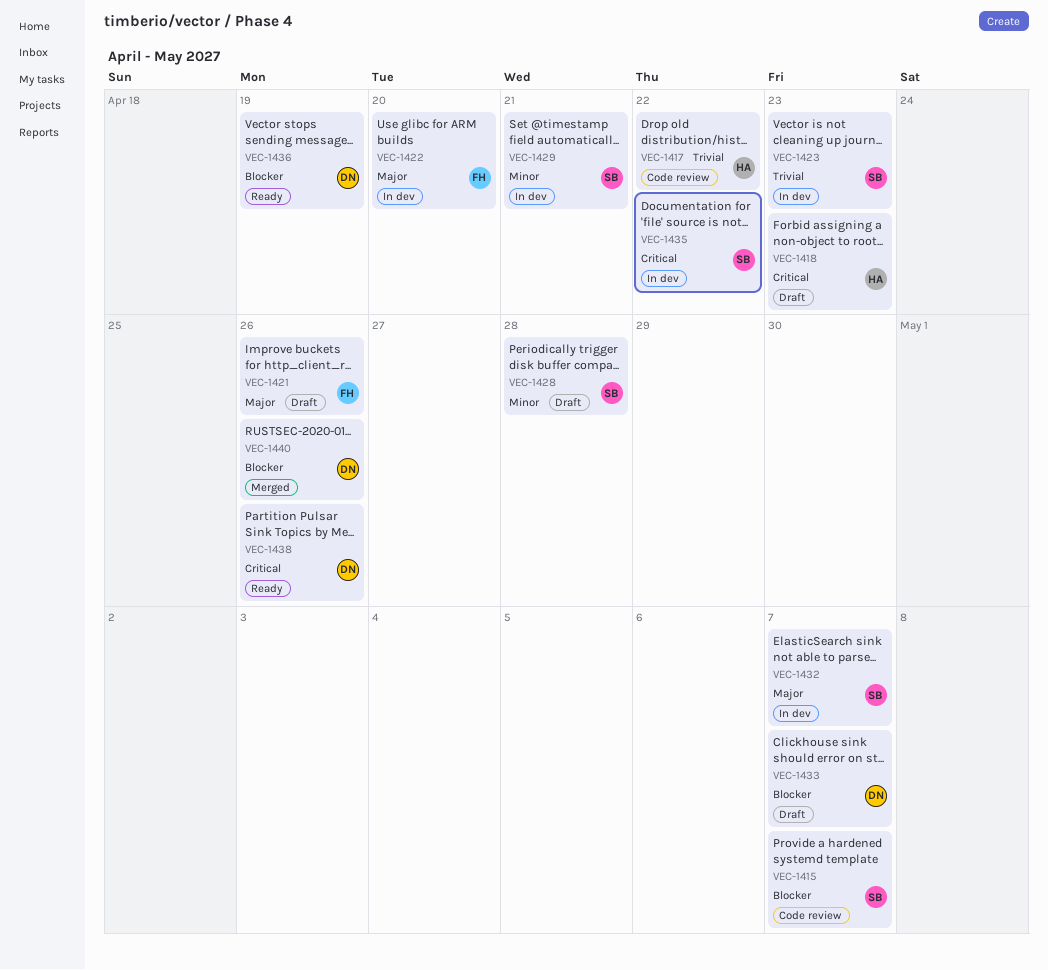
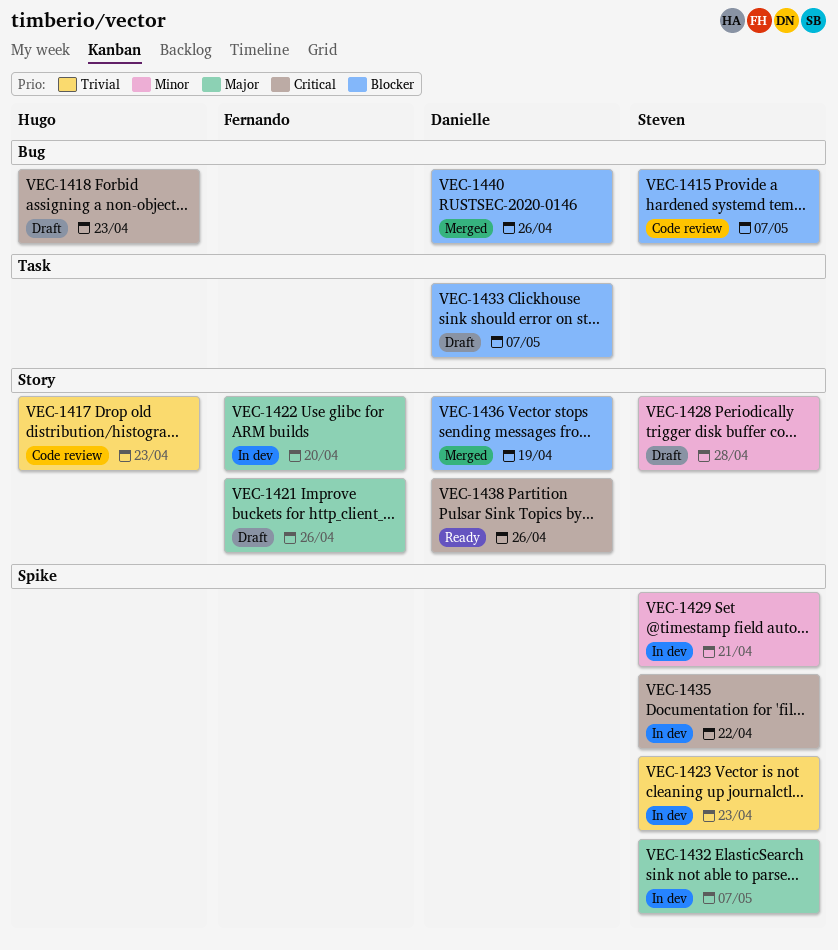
VEC-1417, due: Apr 22 -> Apr 23
VEC-1436, status: Ready -> Merged

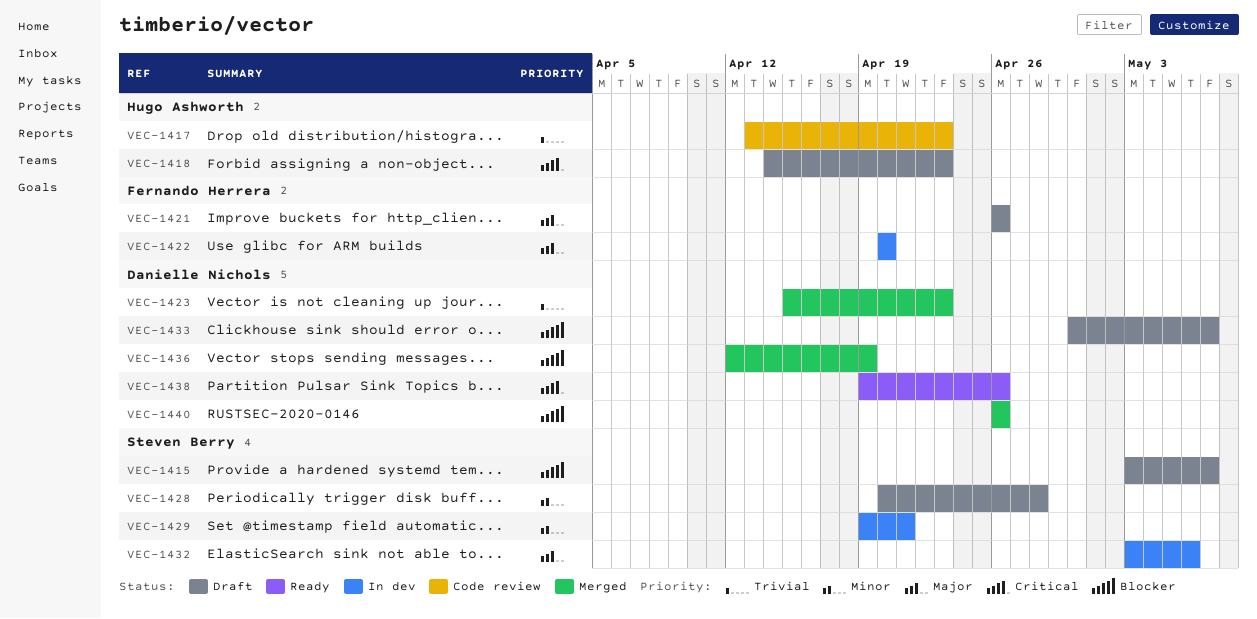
VEC-1415, status: Code review -> Draft
VEC-1423, status: In dev -> Merged
VEC-1423, owner: Steven Berry -> Danielle Nichols
VEC-1432, due: May 7 -> May 6
VEC-1435: present -> none

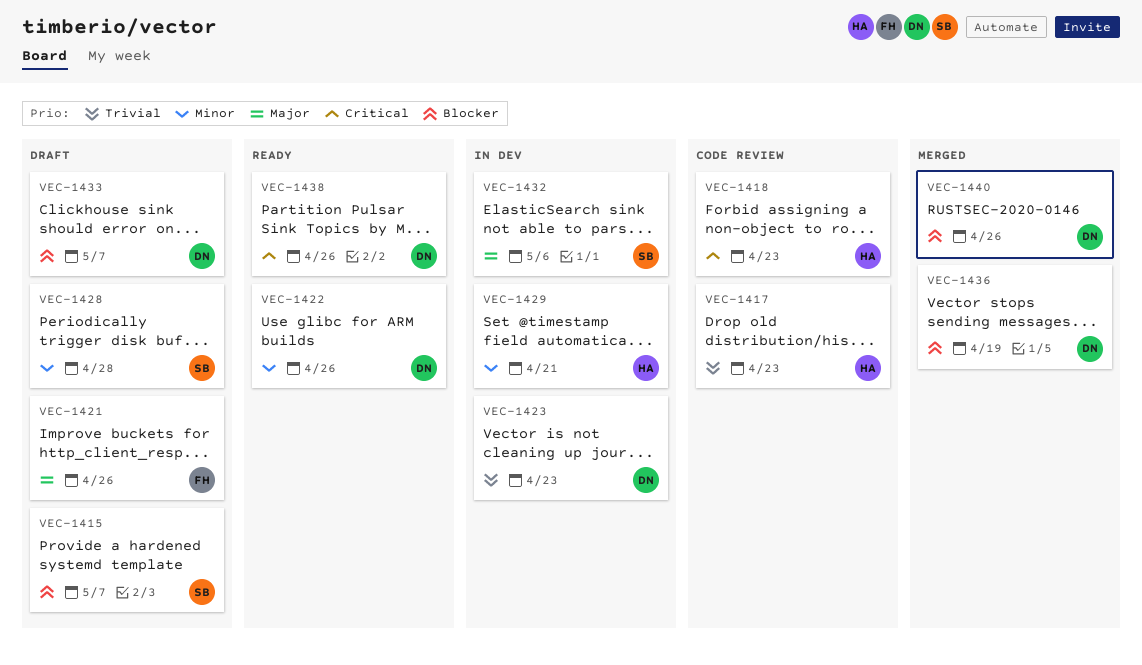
VEC-1418, status: Draft -> Code review
VEC-1422, status: In dev -> Ready
VEC-1422, owner: Fernando Herrera -> Danielle Nichols
VEC-1422, priority: Major -> Minor
VEC-1422, due: Apr 20 -> Apr 26
VEC-1423, status: Merged -> In dev
VEC-1429, owner: Steven Berry -> Hugo Ashworth

